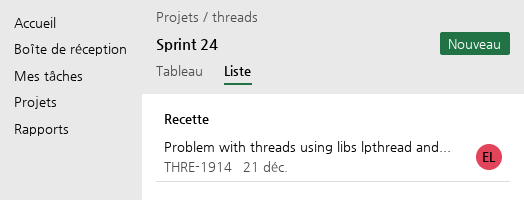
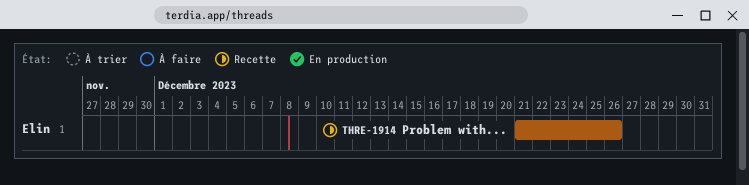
THRE-1914, due: Dec 21 -> Dec 26

